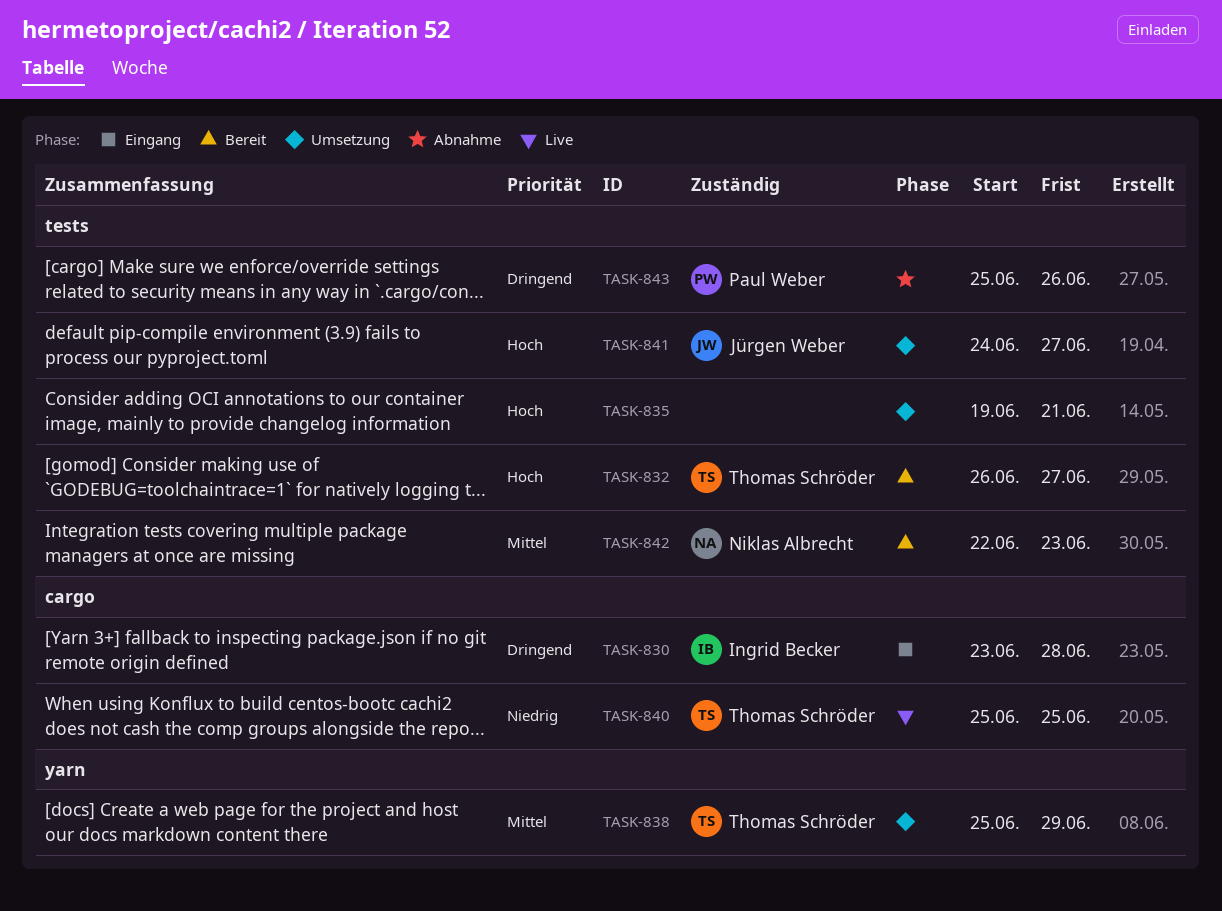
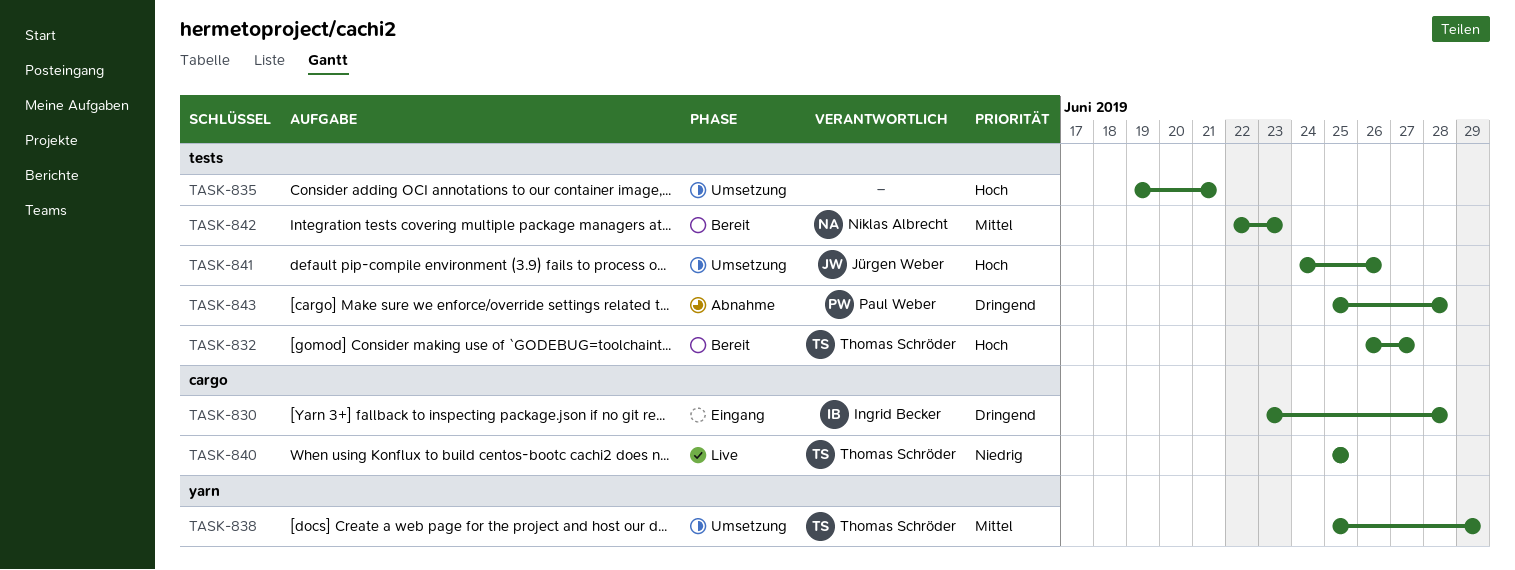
TASK-841, due: Jun 27 -> Jun 26
TASK-843, due: Jun 26 -> Jun 28

